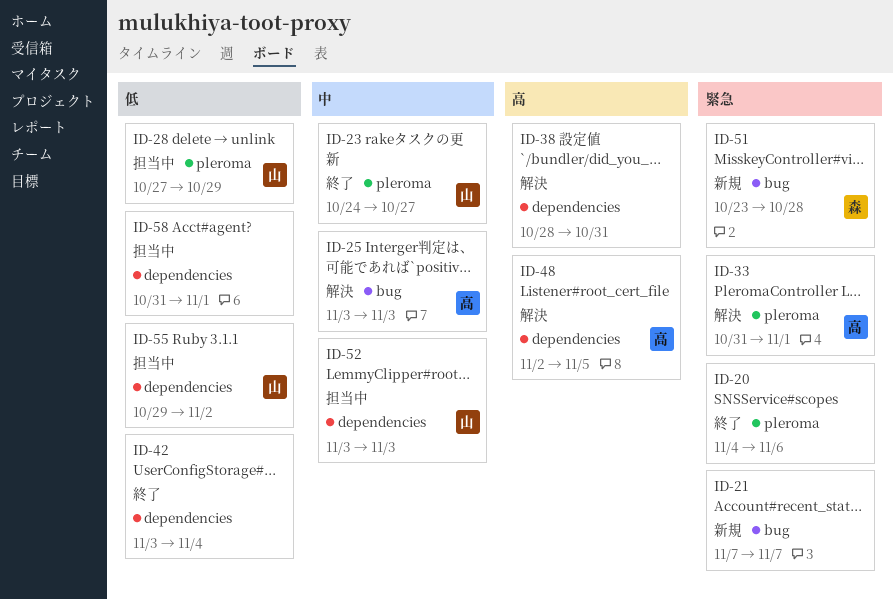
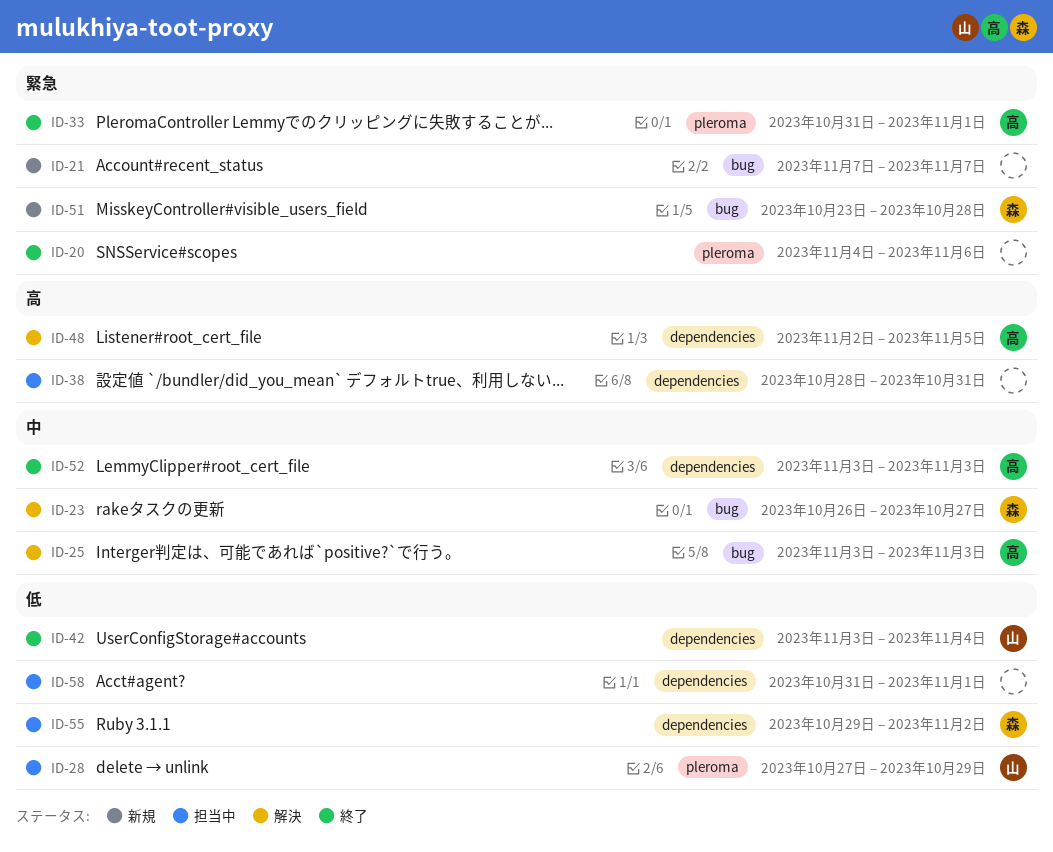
ID-23, status: 終了 -> 解決
ID-23, owner: 山 -> 森
ID-23, label: pleroma -> bug
ID-23, start: Oct 24 -> Oct 26
ID-33, status: 解決 -> 終了
ID-38, status: 解決 -> 担当中
ID-42, owner: none -> 山
ID-52, status: 担当中 -> 終了
ID-52, owner: 山 -> 高
ID-55, owner: 山 -> 森

